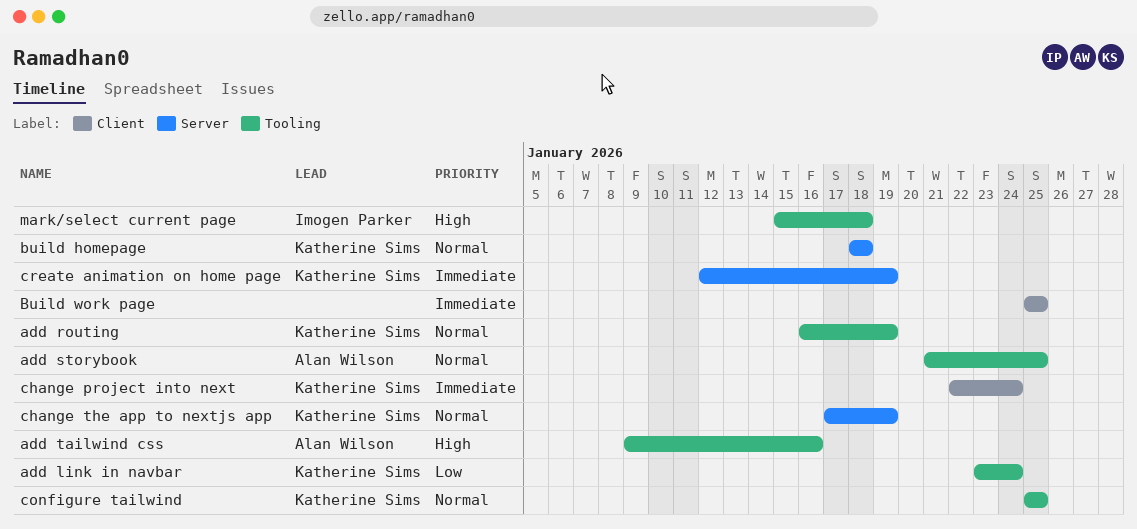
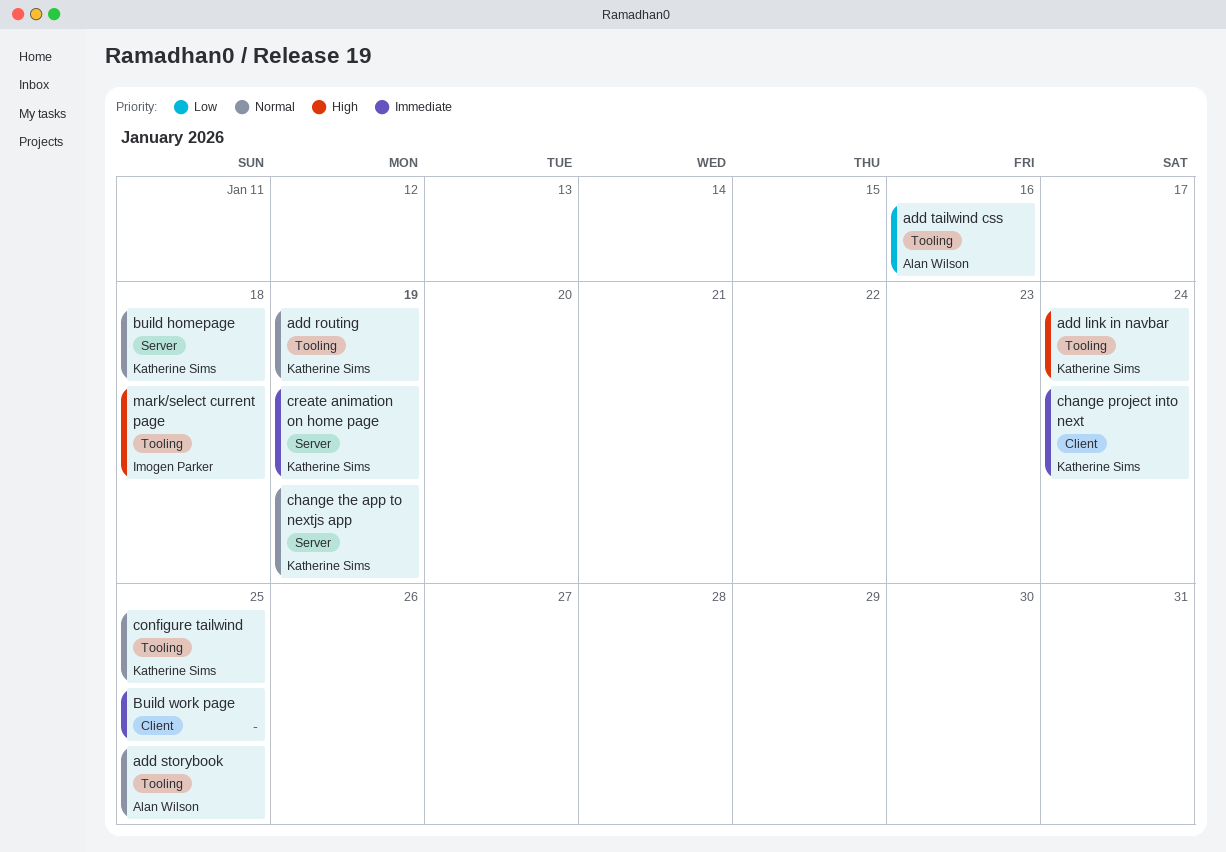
add link in navbar, priority: Low -> High
add tailwind css, priority: High -> Low

